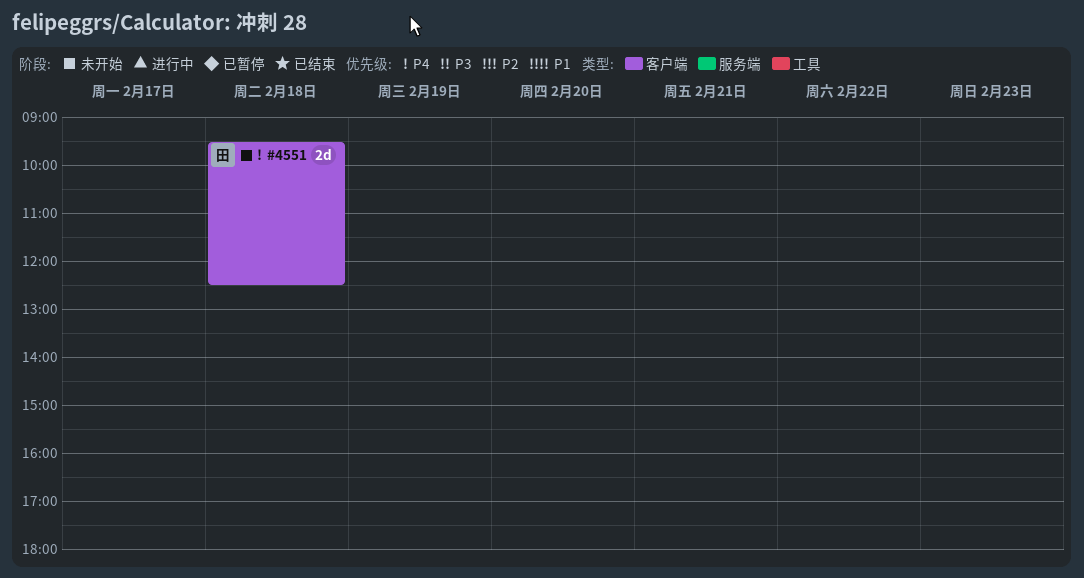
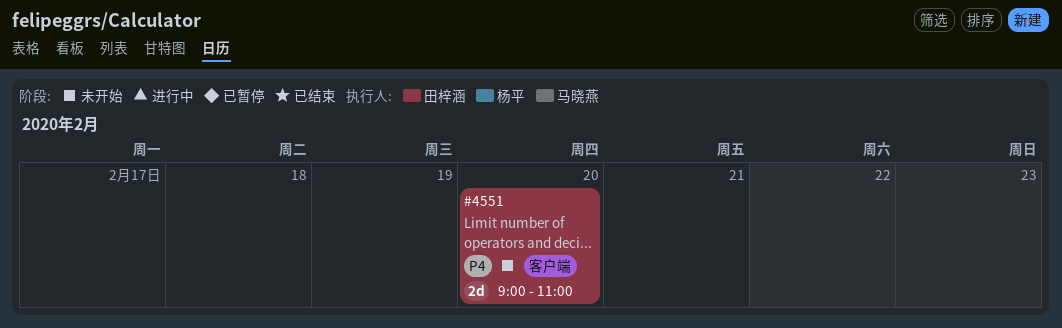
#4551, day: Feb 18 -> Feb 20
#4551, begins: 09:30 -> 09:00
#4551, ends: 12:30 -> 11:00

